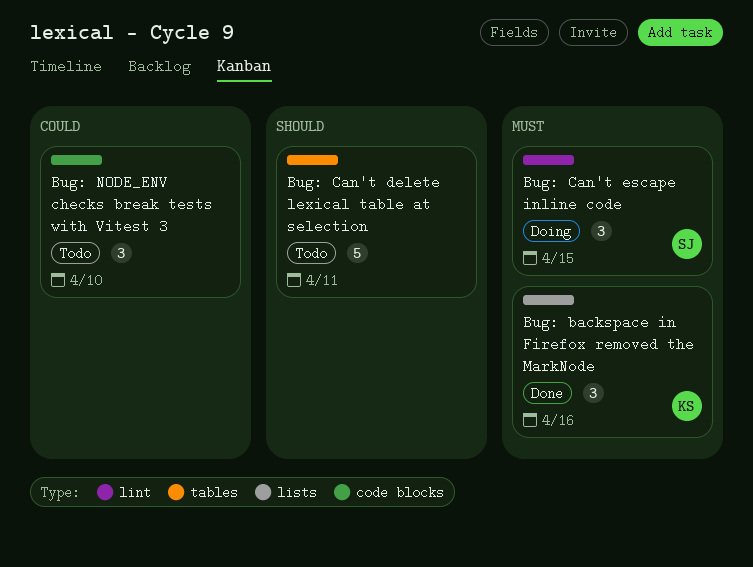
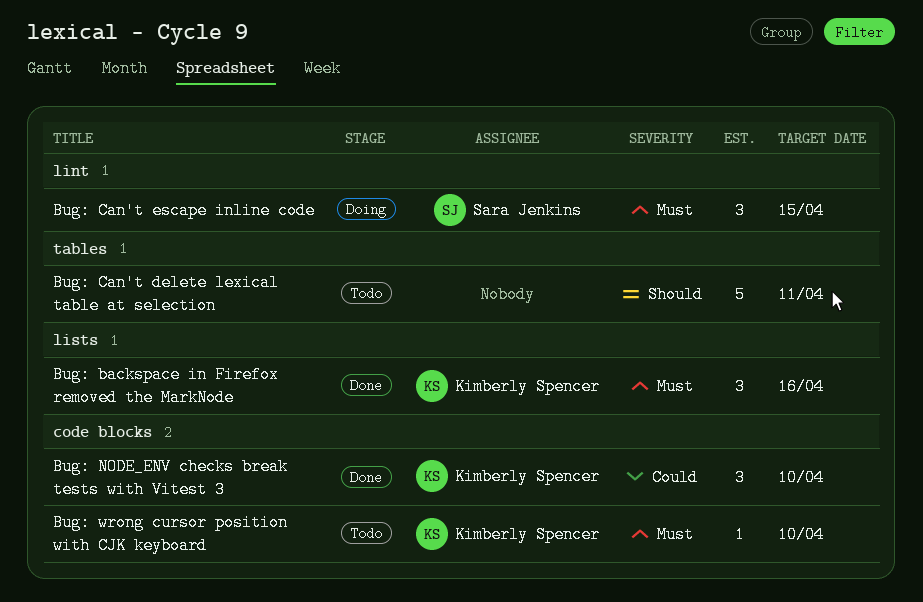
Bug: NODE_ENV checks break tests with Vitest 3, status: Todo -> Done
Bug: NODE_ENV checks break tests with Vitest 3, owner: none -> Kimberly Spencer
Bug: wrong cursor position with CJK keyboard: none -> present

